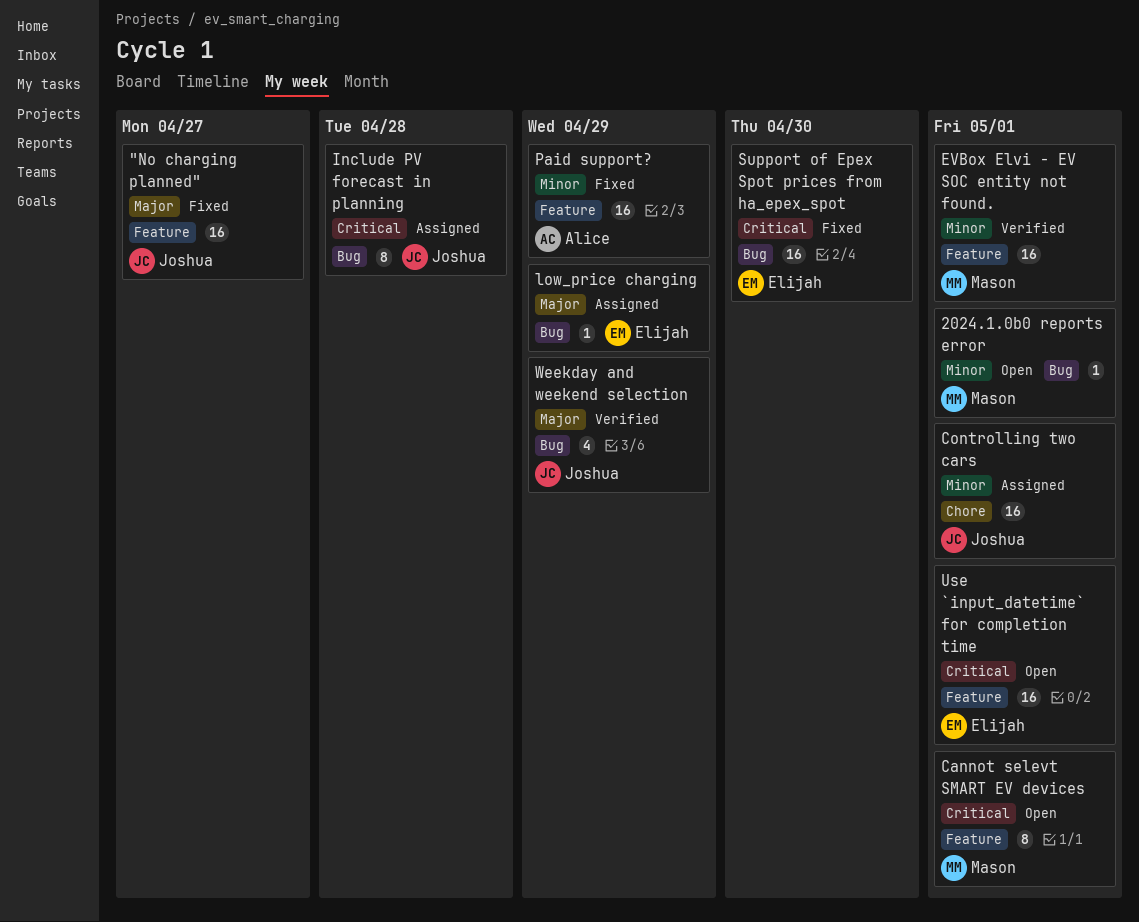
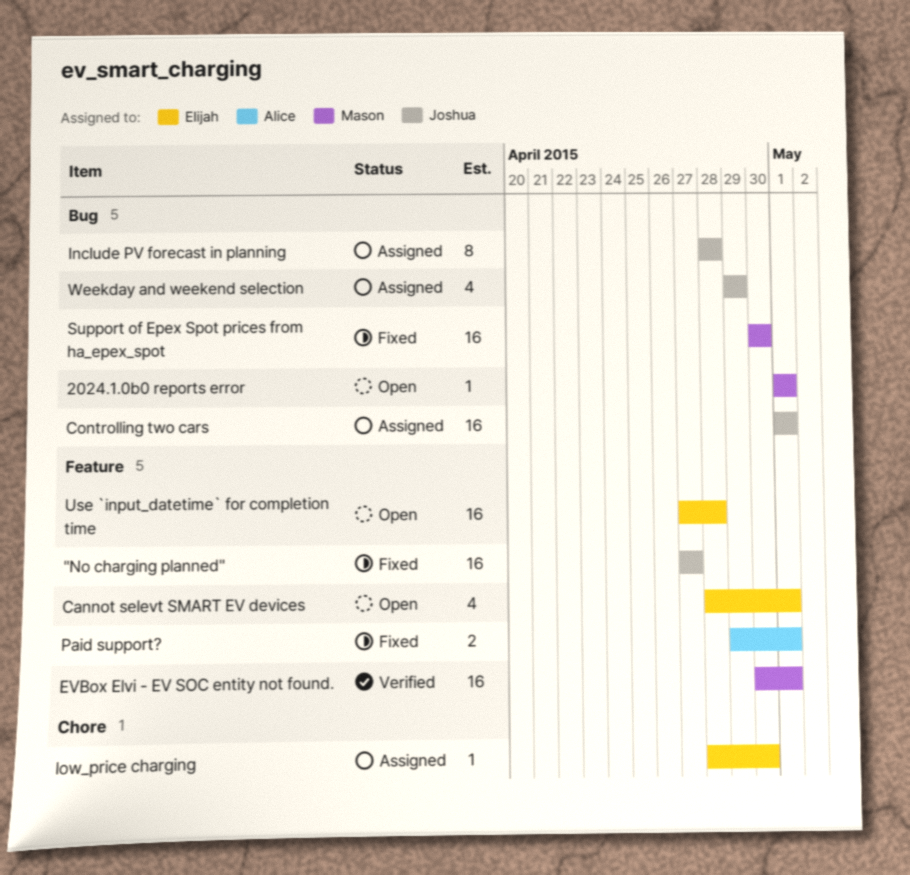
Cannot selevt SMART EV devices, owner: Mason -> Elijah
Cannot selevt SMART EV devices, estimate: 8 -> 4
Controlling two cars, label: Chore -> Bug
low_price charging, label: Bug -> Chore
low_price charging, due: Apr 29 -> Apr 30
Paid support?, estimate: 16 -> 2
Paid support?, due: Apr 29 -> May 1
Support of Epex Spot prices from ha_epex_spot, owner: Elijah -> Mason
Use `input_datetime` for completion time, due: May 1 -> Apr 28
Weekday and weekend selection, status: Verified -> Assigned

